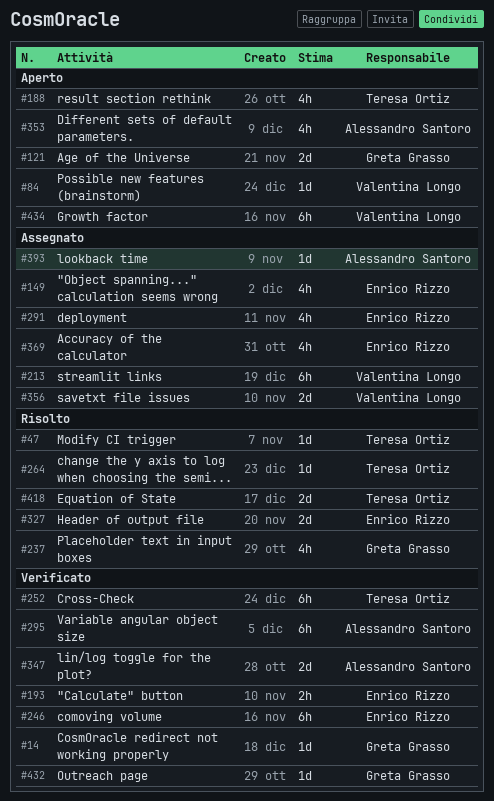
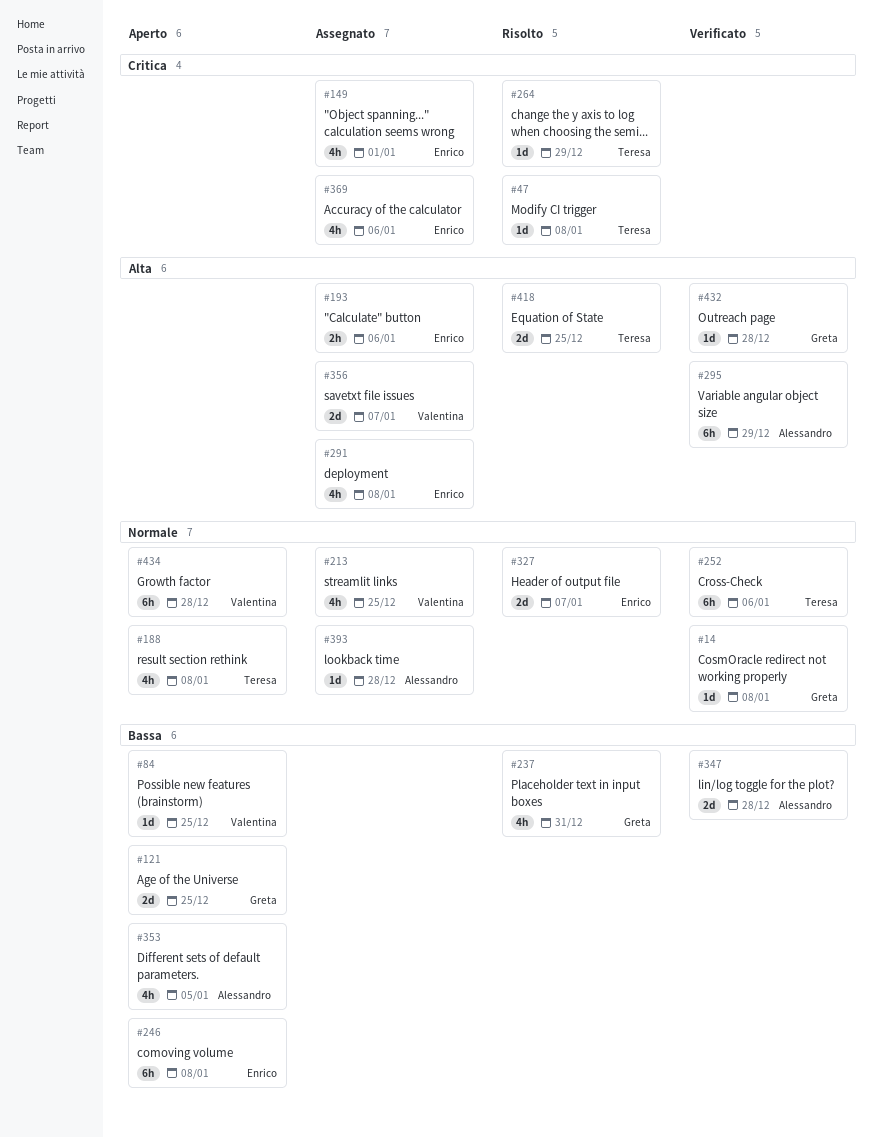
#193, status: Verificato -> Assegnato
#213, estimate: 6h -> 4h
#246, status: Verificato -> Aperto

